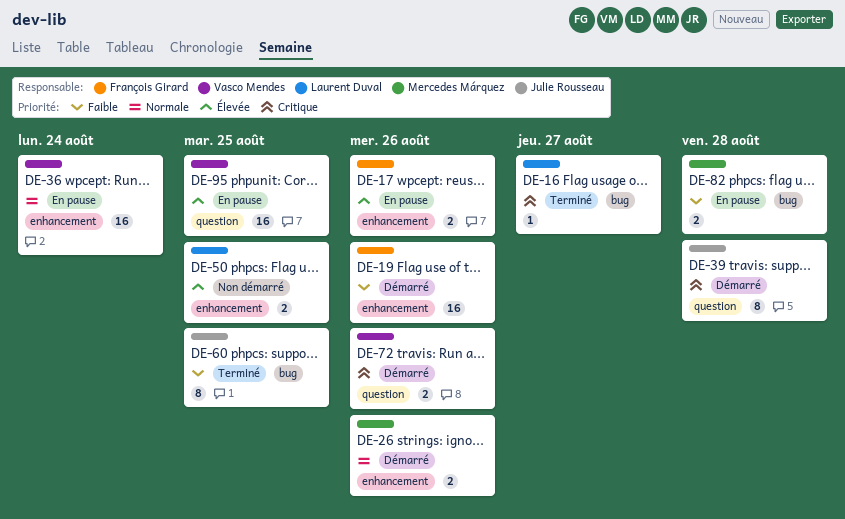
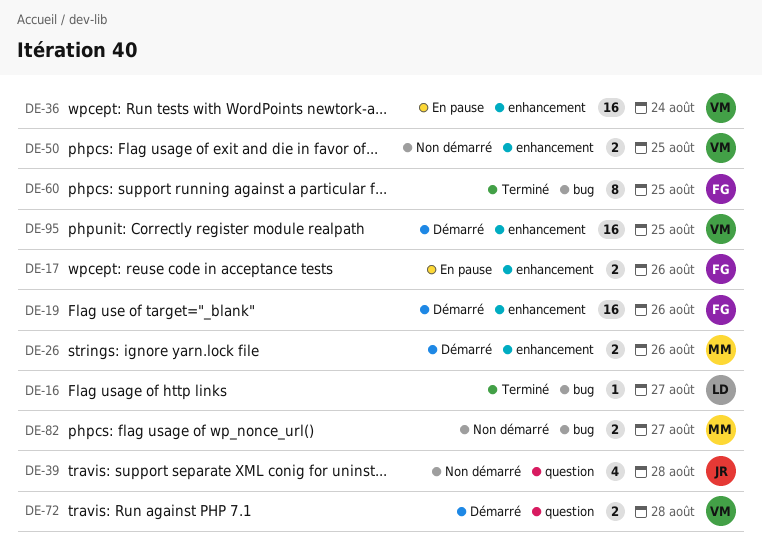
DE-39, status: Démarré -> Non démarré
DE-39, estimate: 8 -> 4
DE-50, owner: Laurent Duval -> Vasco Mendes
DE-60, owner: Julie Rousseau -> François Girard
DE-72, due: Aug 26 -> Aug 28
DE-82, status: En pause -> Non démarré
DE-82, due: Aug 28 -> Aug 27
DE-95, status: En pause -> Démarré
DE-95, label: question -> enhancement

